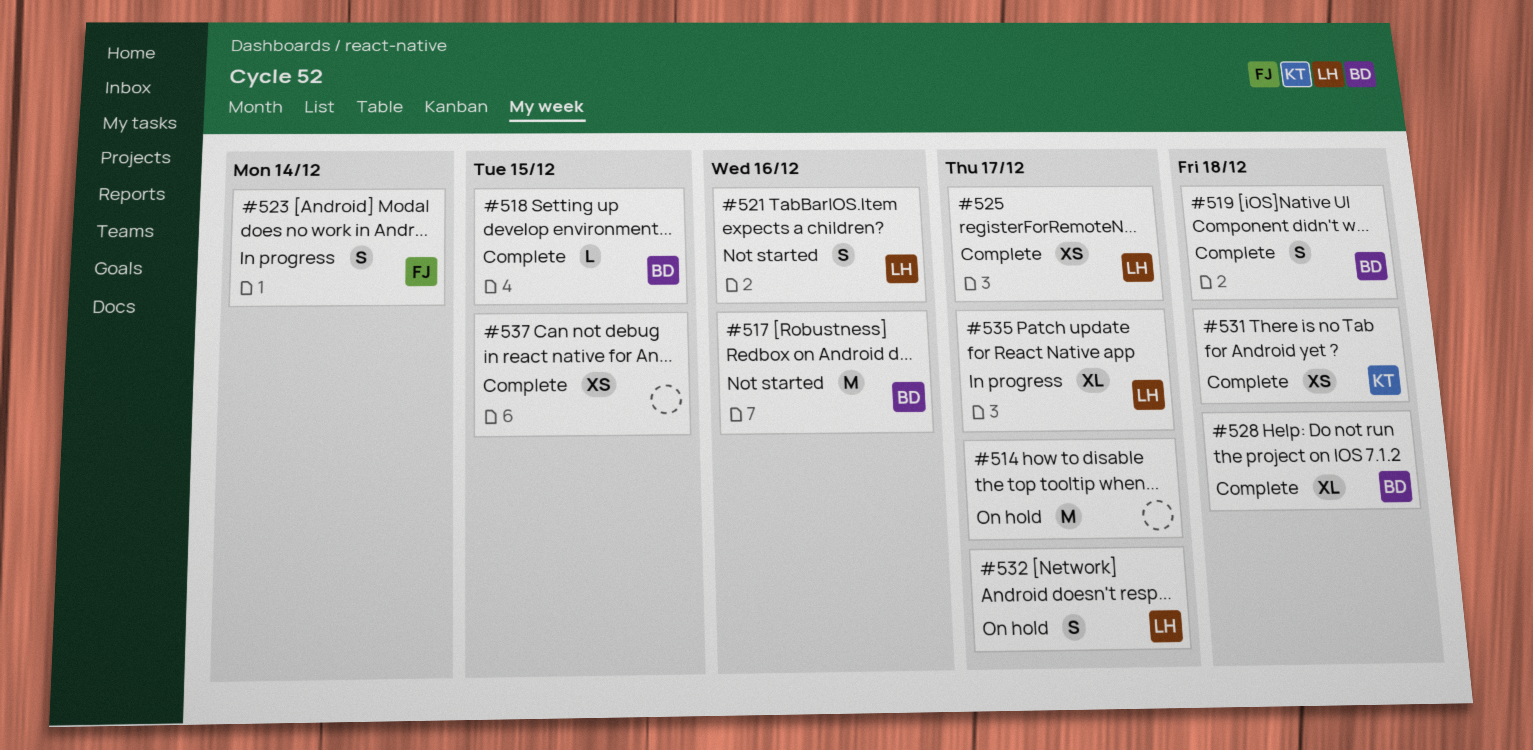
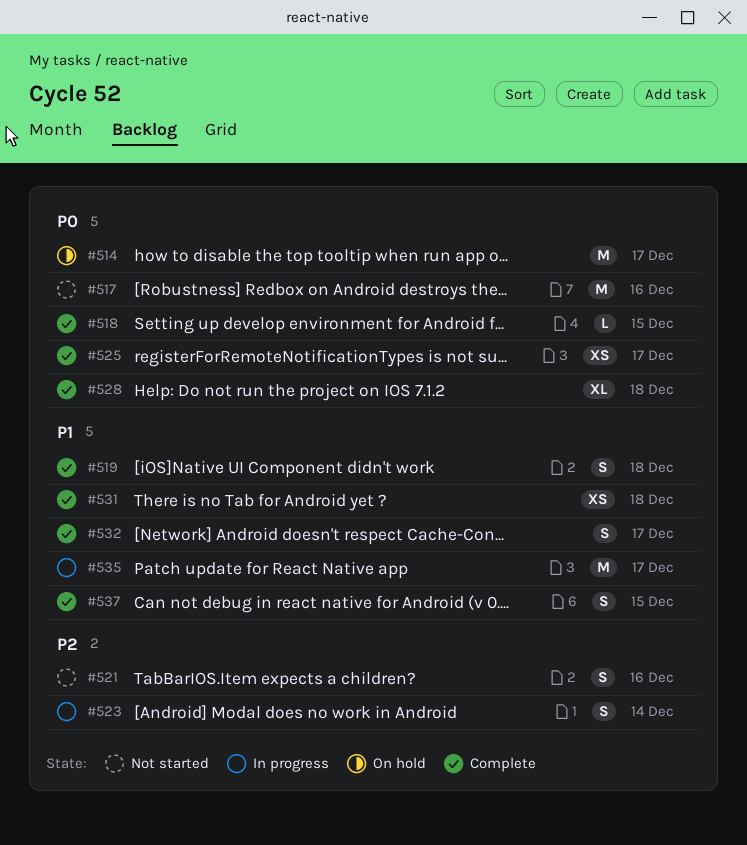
#532, status: On hold -> Complete
#535, estimate: XL -> M
#537, estimate: XS -> S

